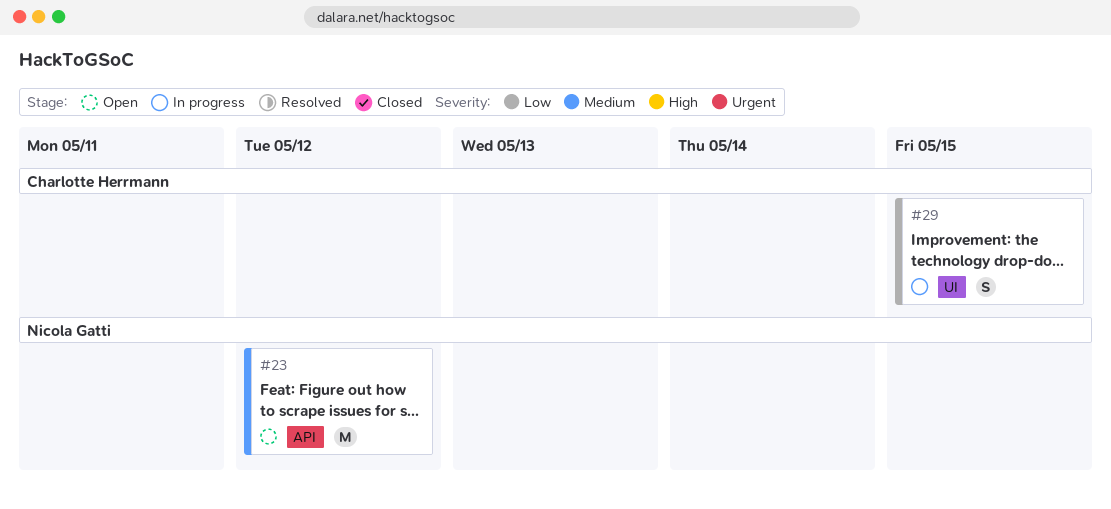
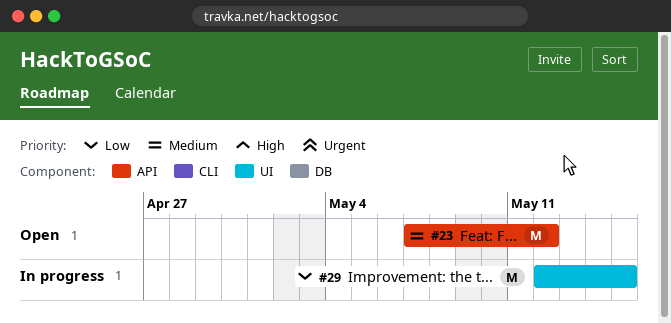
#29, estimate: S -> M

